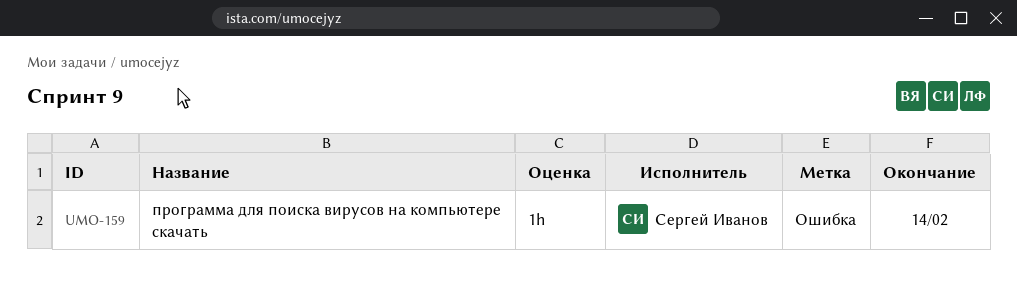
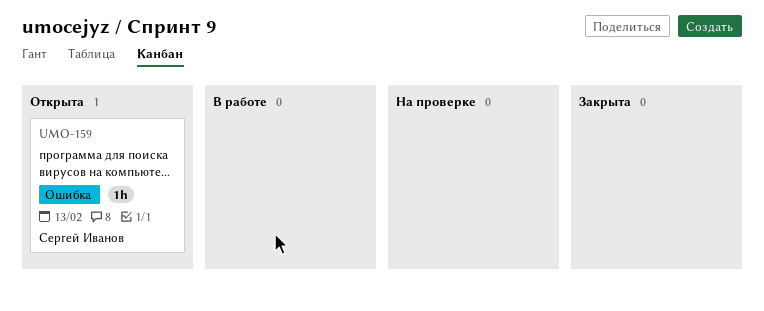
UMO-159, due: Feb 14 -> Feb 13

